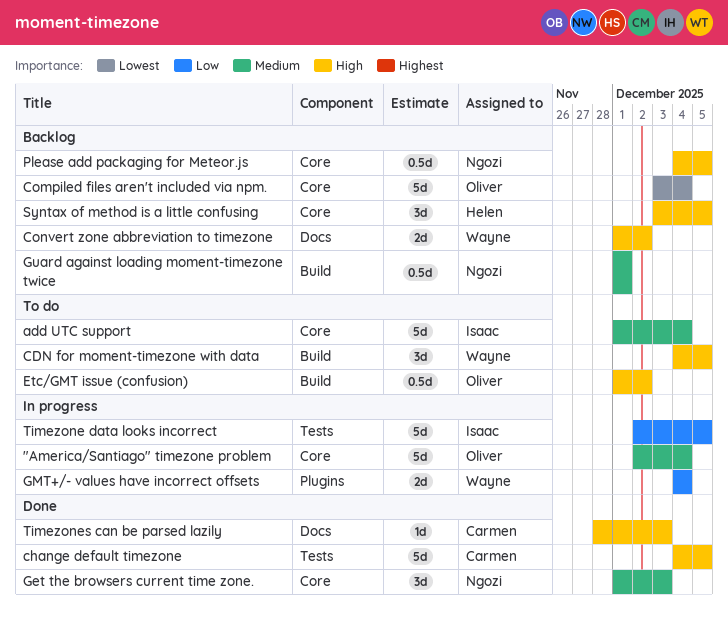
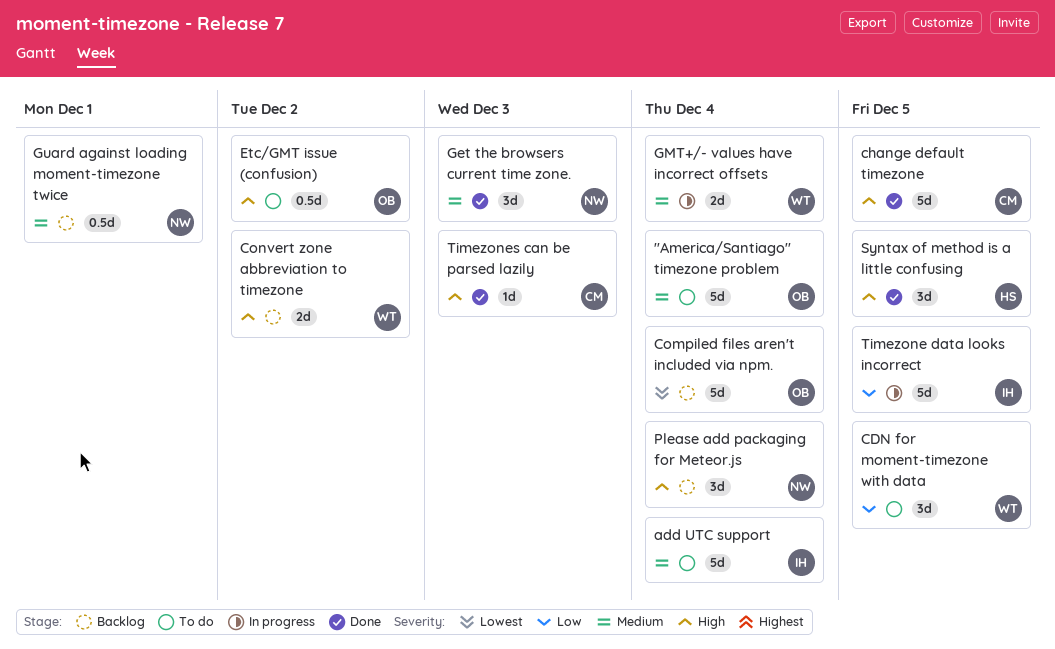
"America/Santiago" timezone problem, status: In progress -> To do
CDN for moment-timezone with data, priority: High -> Low
GMT+/- values have incorrect offsets, priority: Low -> Medium
Please add packaging for Meteor.js, estimate: 0.5d -> 3d
Please add packaging for Meteor.js, due: Dec 5 -> Dec 4
Syntax of method is a little confusing, status: Backlog -> Done

